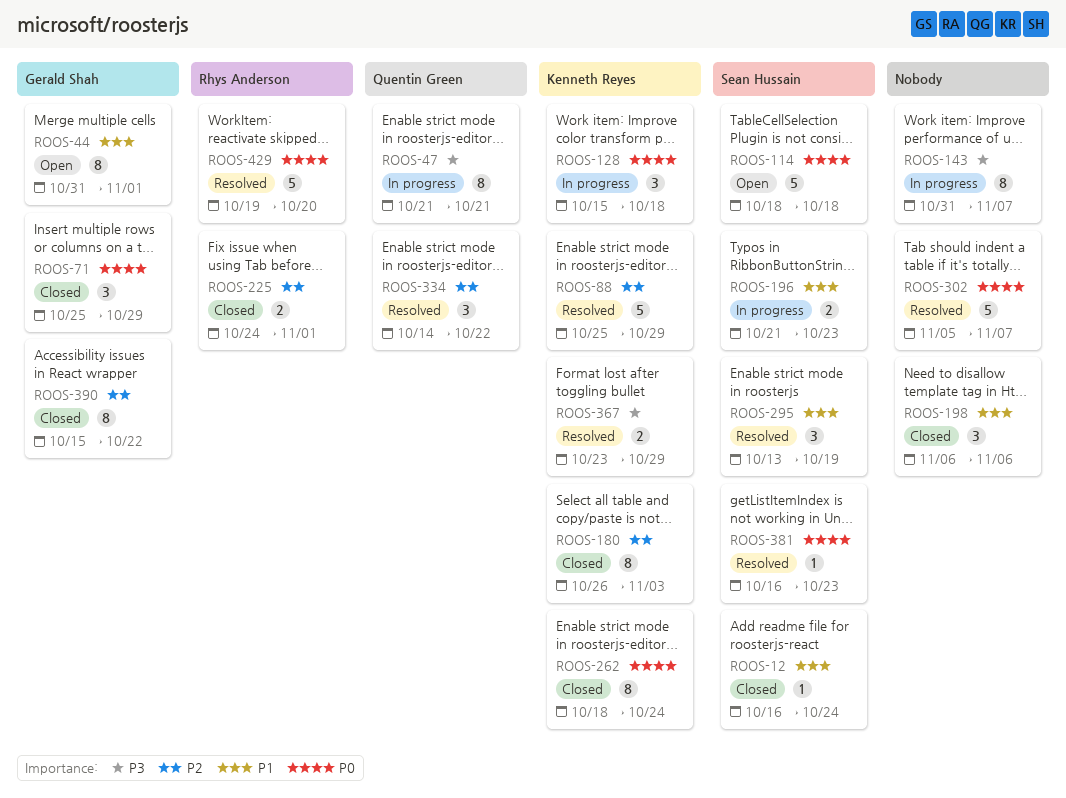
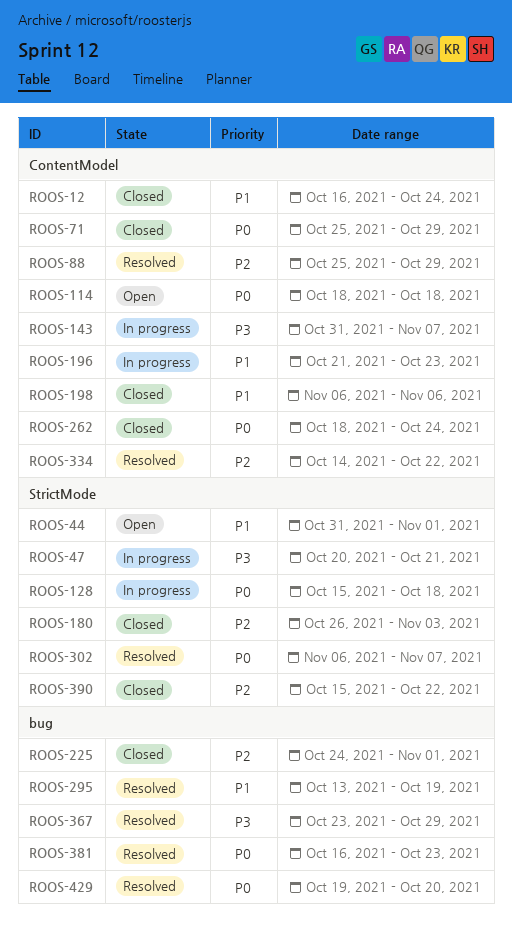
ROOS-47, start: Oct 21 -> Oct 20
ROOS-302, start: Nov 5 -> Nov 6

